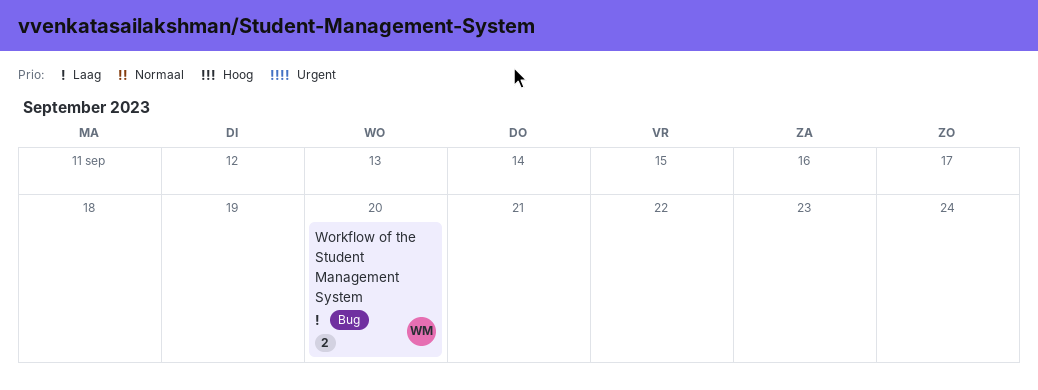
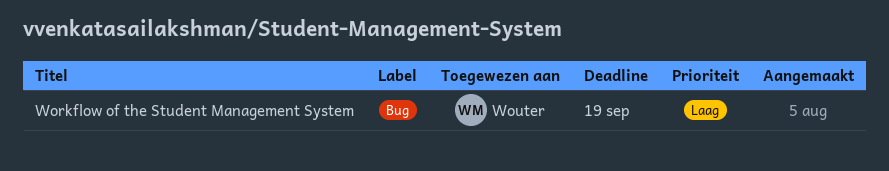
Workflow of the Student Management System, due: Sep 20 -> Sep 19

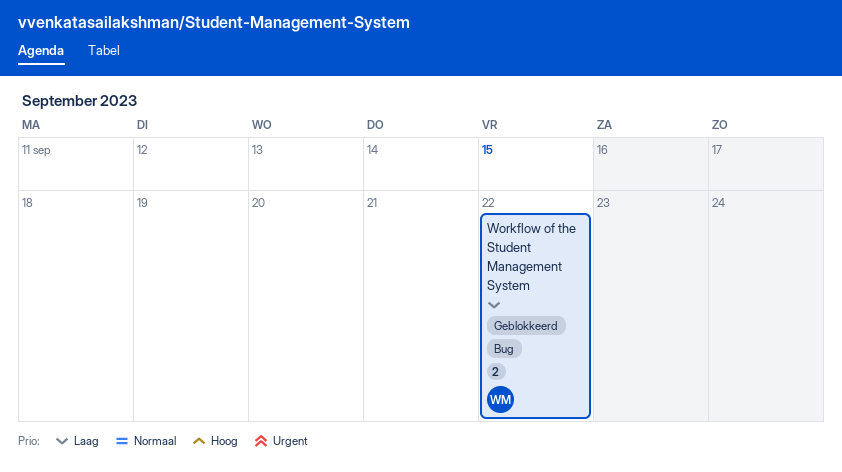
Workflow of the Student Management System, due: Sep 19 -> Sep 22

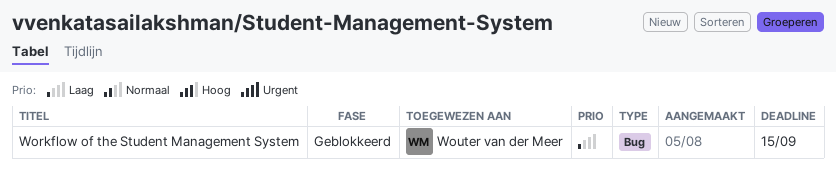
Workflow of the Student Management System, due: Sep 22 -> Sep 15

